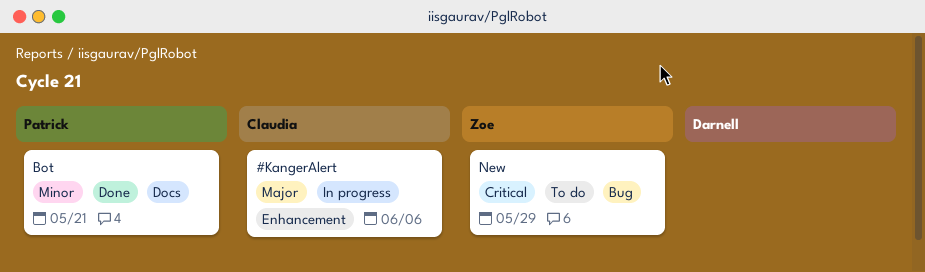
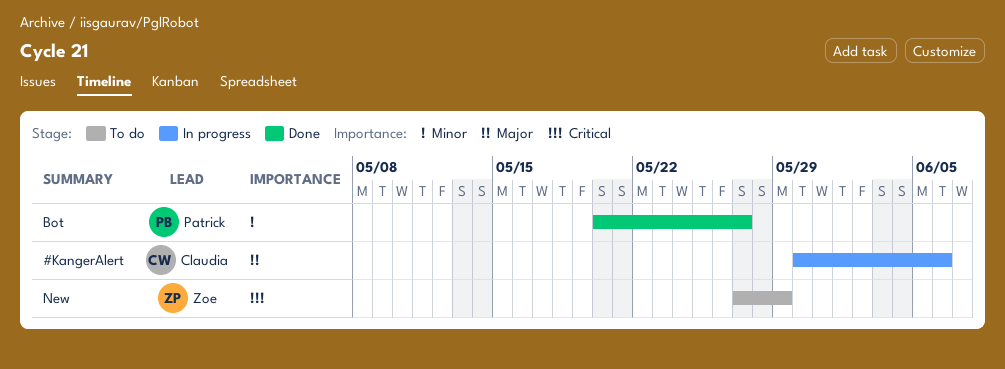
Bot, due: May 21 -> May 27

